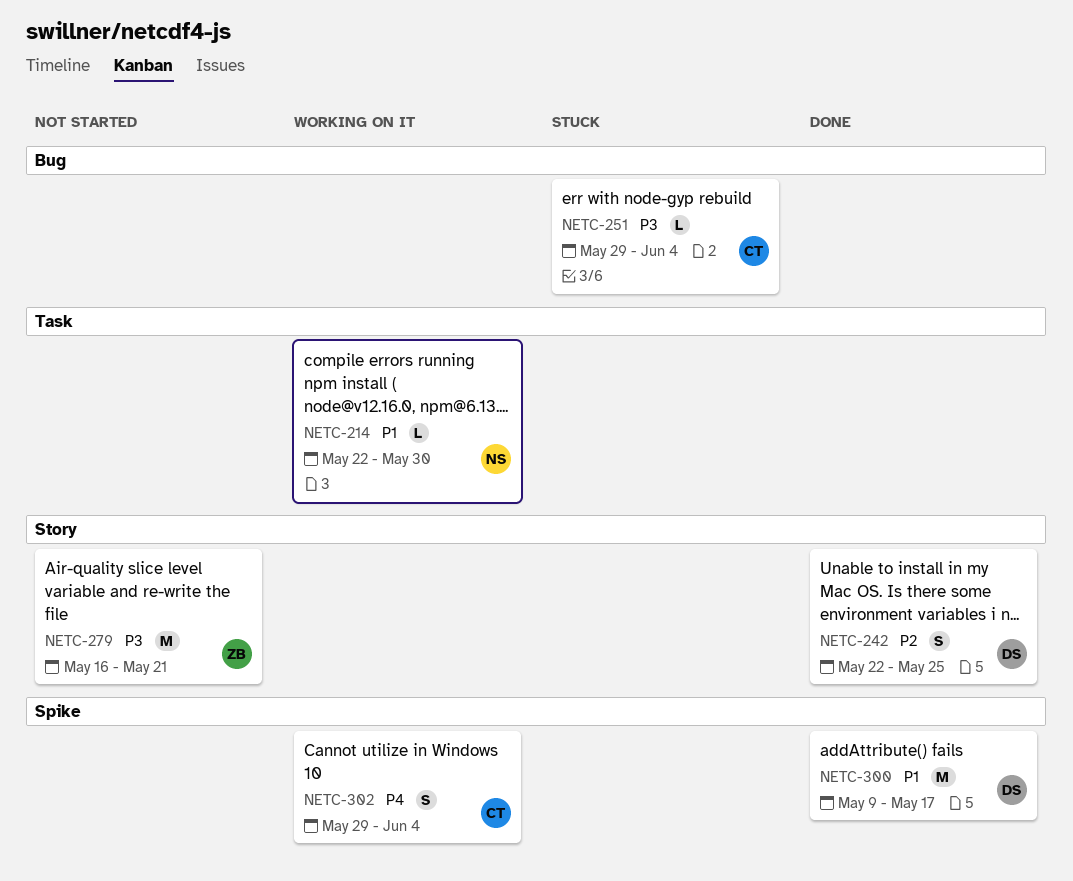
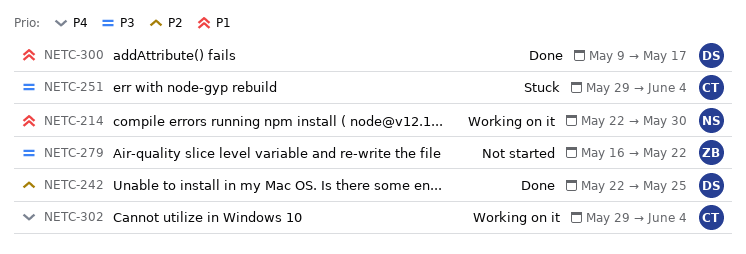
NETC-279, due: May 21 -> May 22

